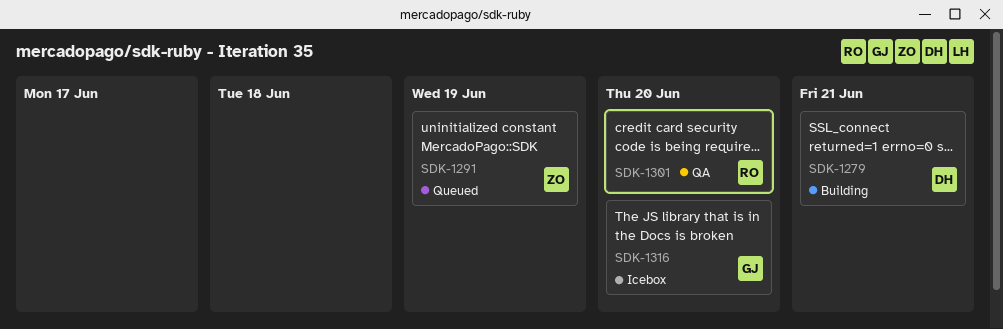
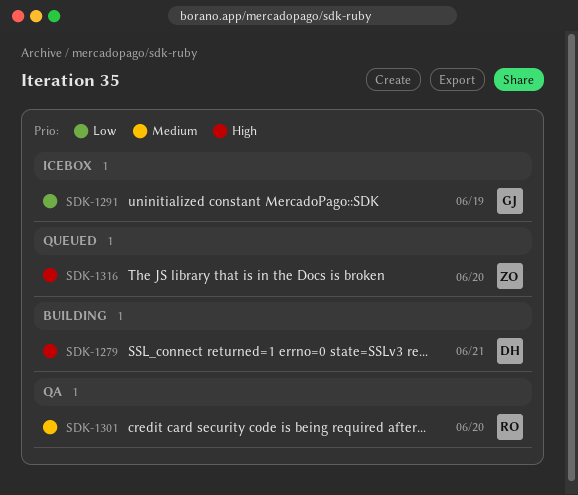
SDK-1291, status: Queued -> Icebox
SDK-1291, owner: ZO -> GJ
SDK-1316, status: Icebox -> Queued
SDK-1316, owner: GJ -> ZO

